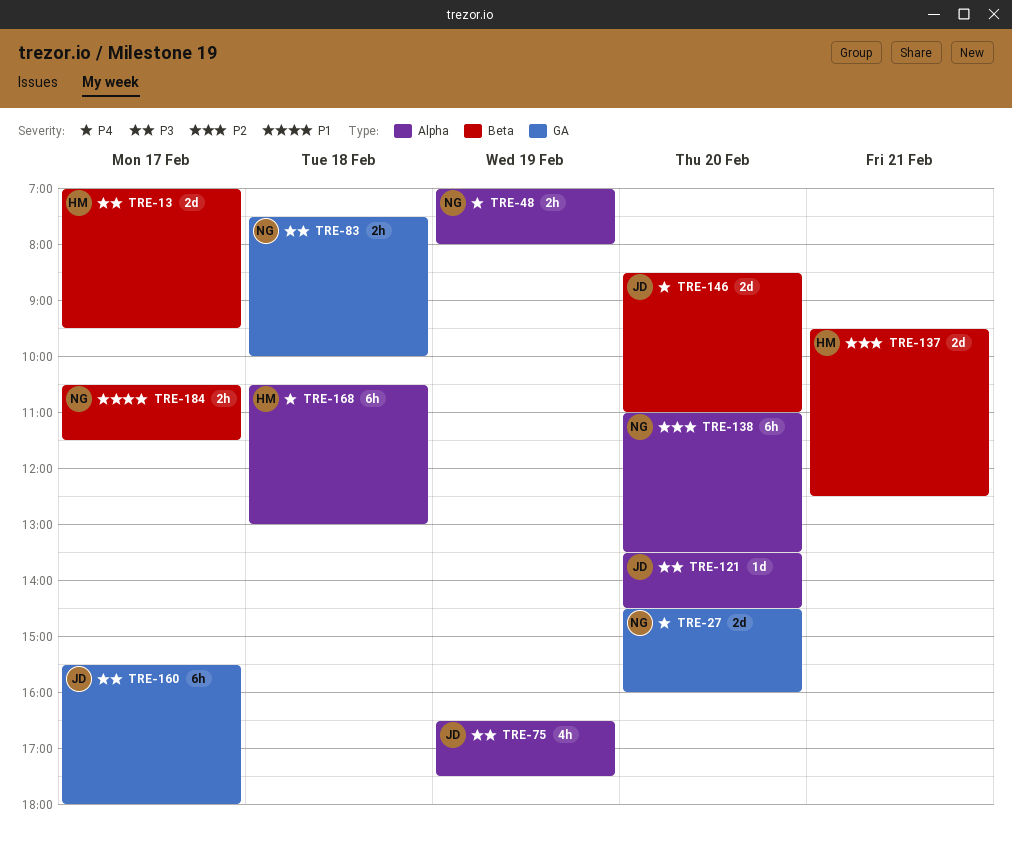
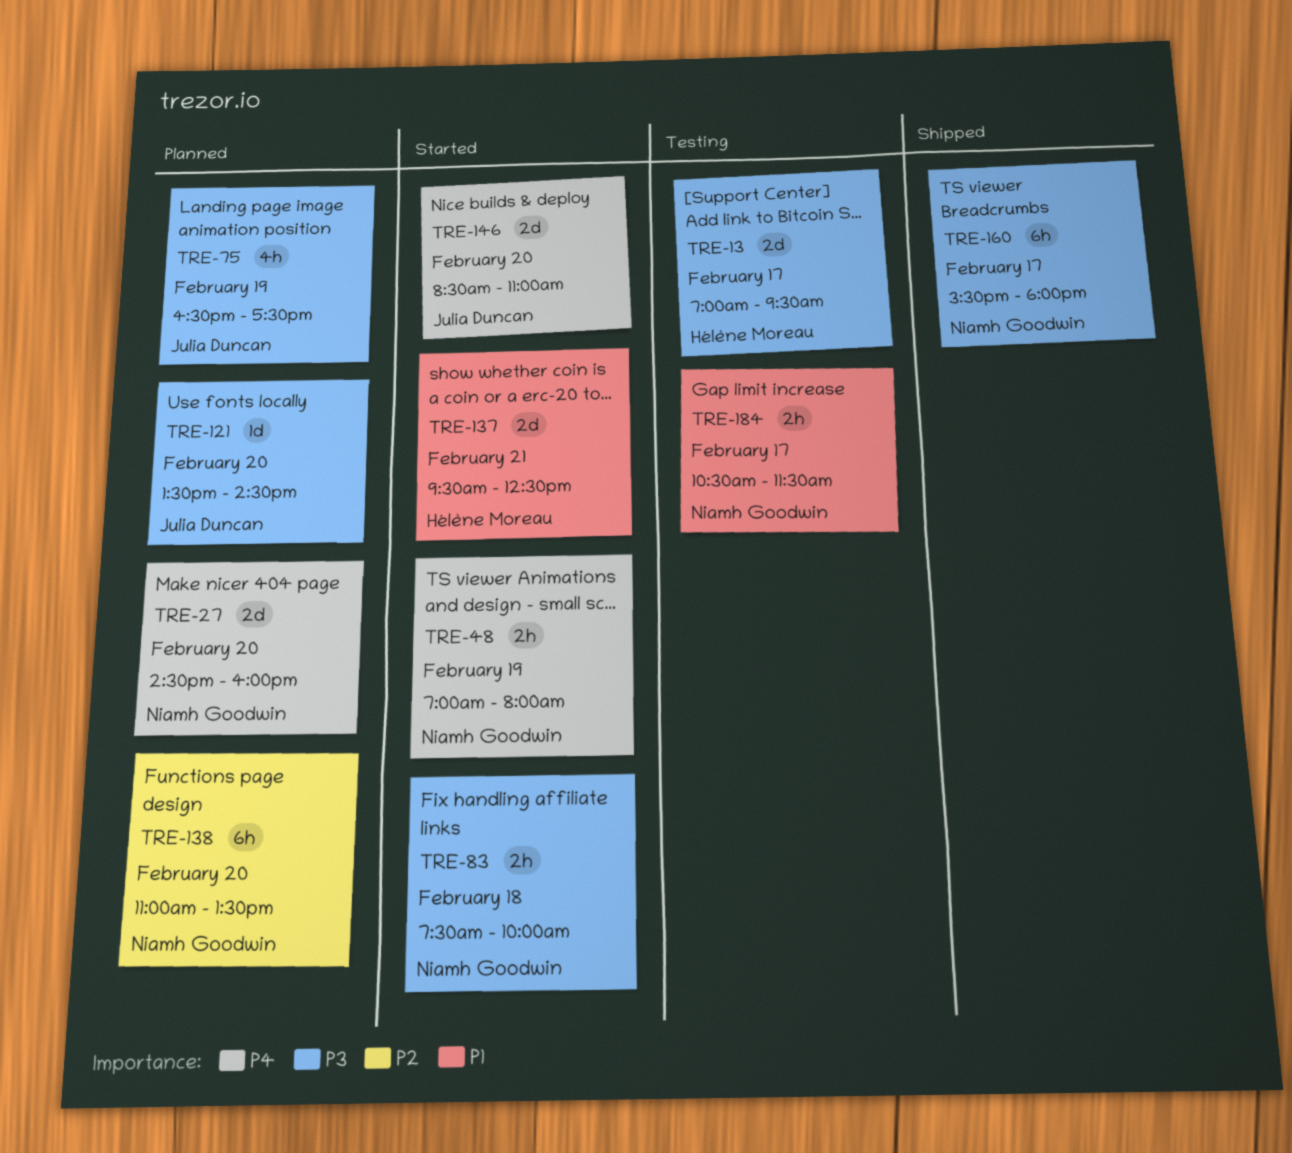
TRE-137, priority: P2 -> P1
TRE-160, owner: Julia Duncan -> Niamh Goodwin
TRE-168: present -> none

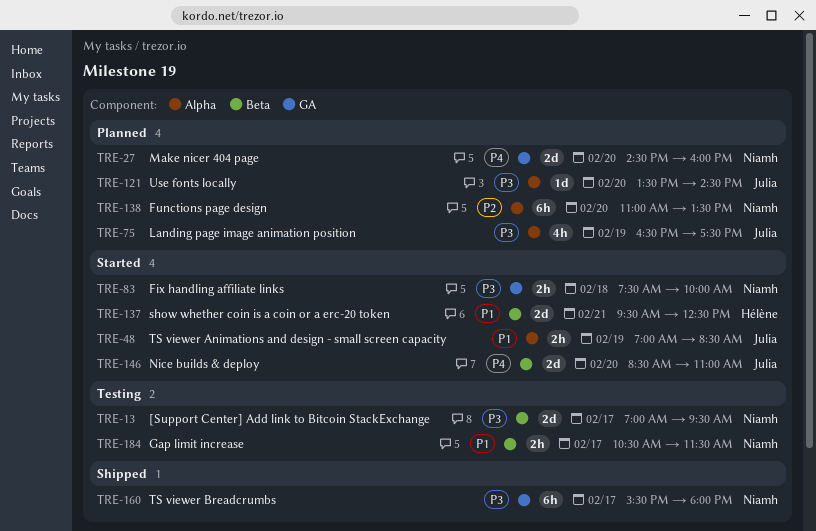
TRE-13, owner: Hélène Moreau -> Niamh Goodwin
TRE-48, owner: Niamh Goodwin -> Julia Duncan
TRE-48, priority: P4 -> P1
TRE-48, ends: 08:00 -> 08:30

